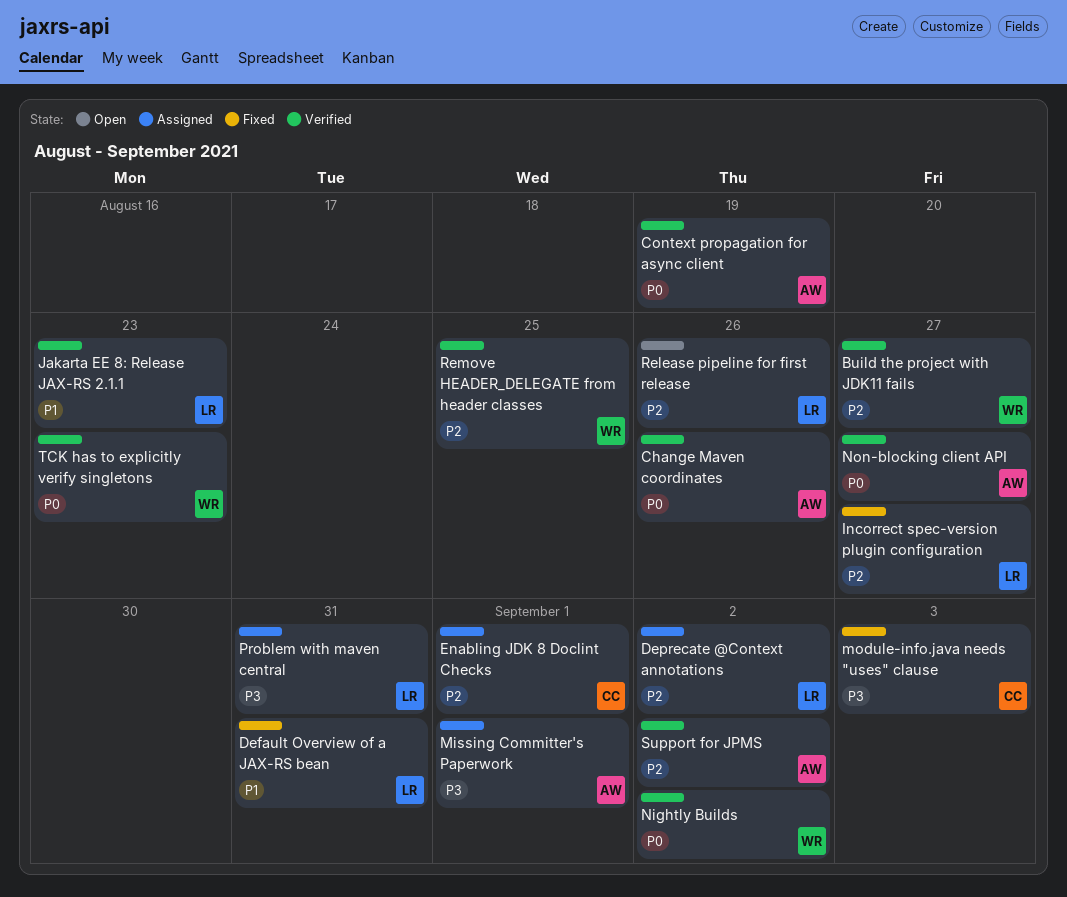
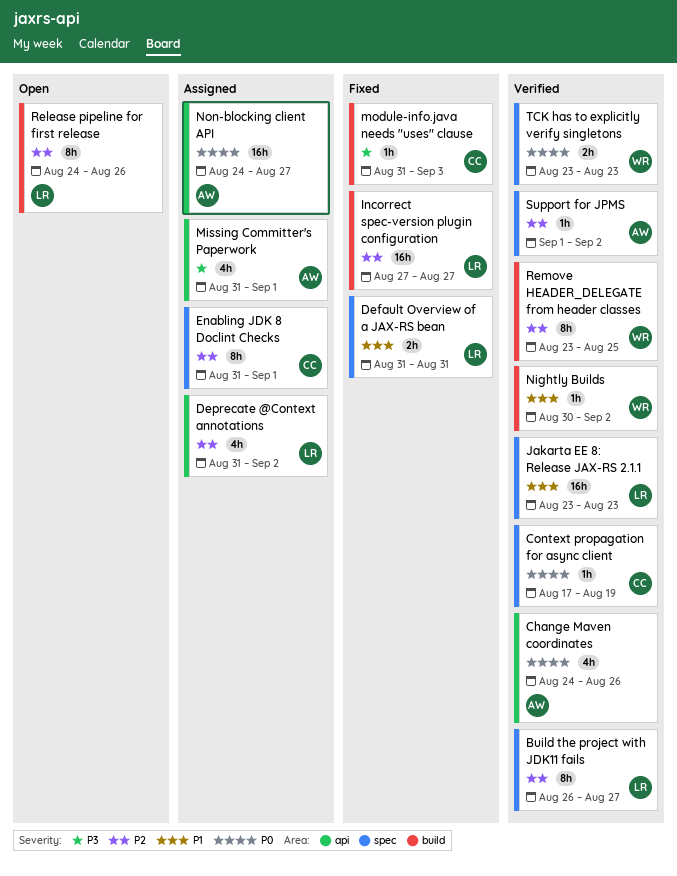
Build the project with JDK11 fails, owner: WR -> LR
Context propagation for async client, owner: AW -> CC
Nightly Builds, priority: P0 -> P1
Non-blocking client API, status: Verified -> Assigned
Problem with maven central: present -> none

